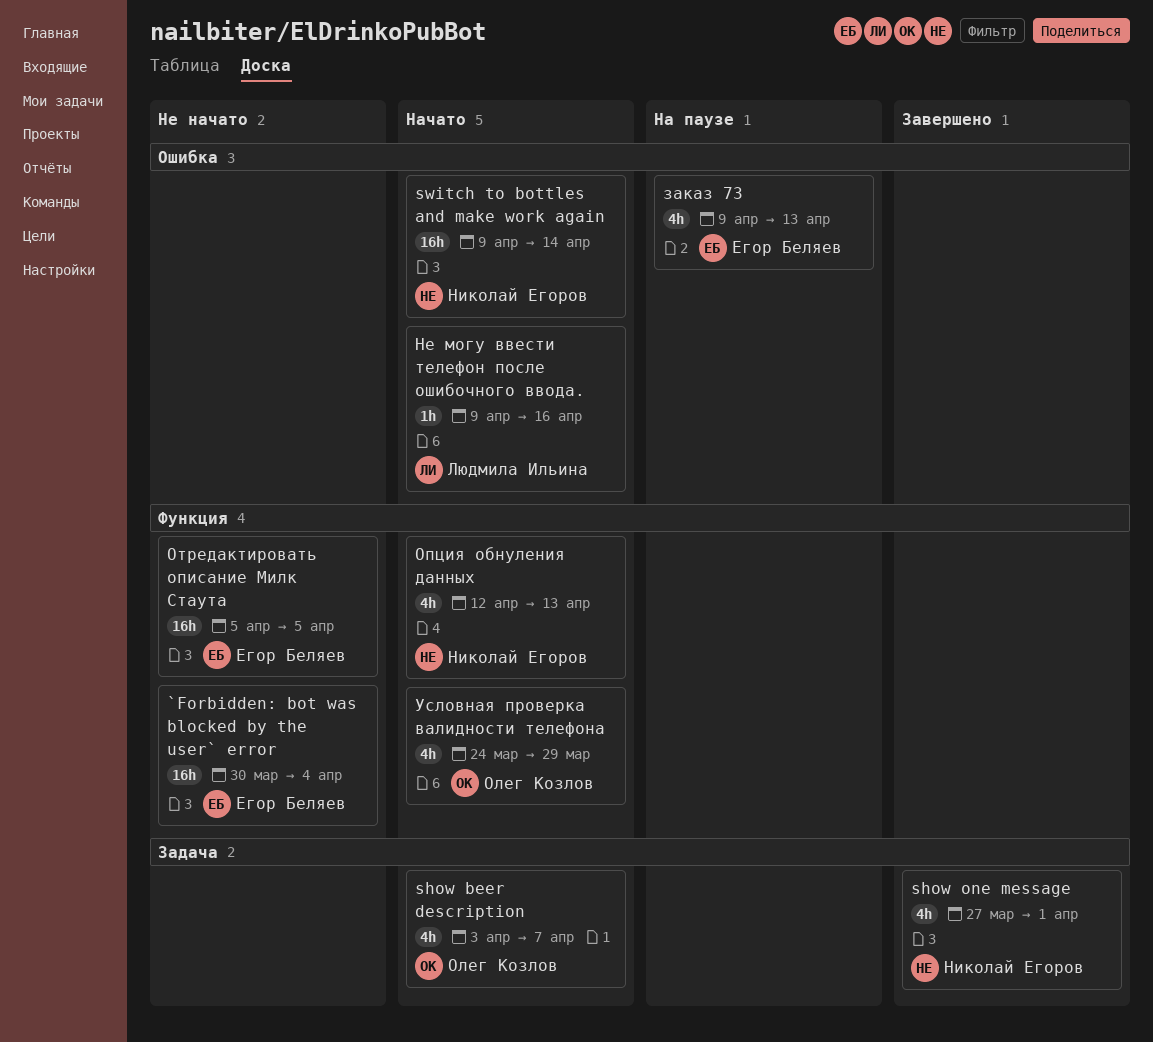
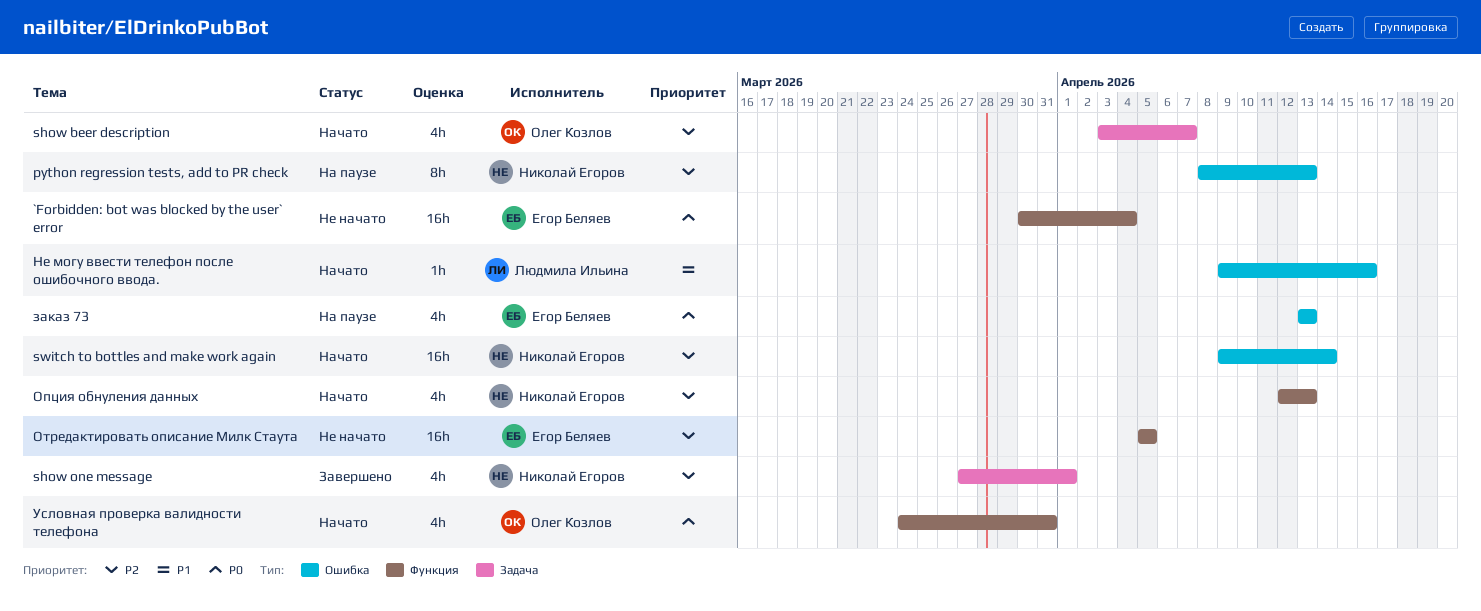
python regression tests, add to PR check: none -> present
заказ 73, start: Apr 9 -> Apr 13
Условная проверка валидности телефона, due: Mar 29 -> Mar 31

